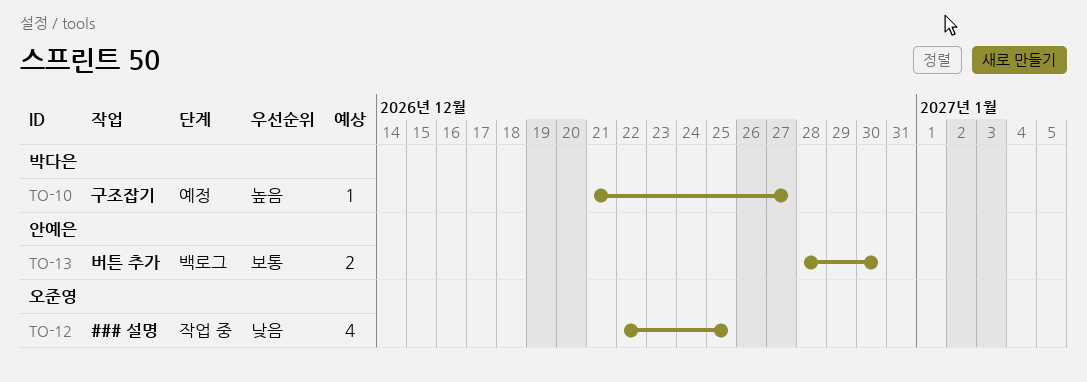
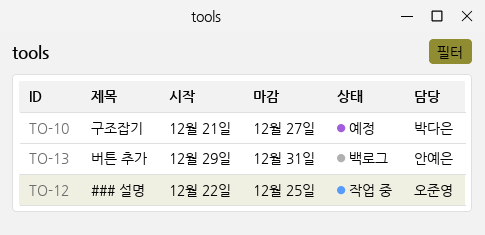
TO-13, start: Dec 28 -> Dec 29
TO-13, due: Dec 30 -> Dec 31

